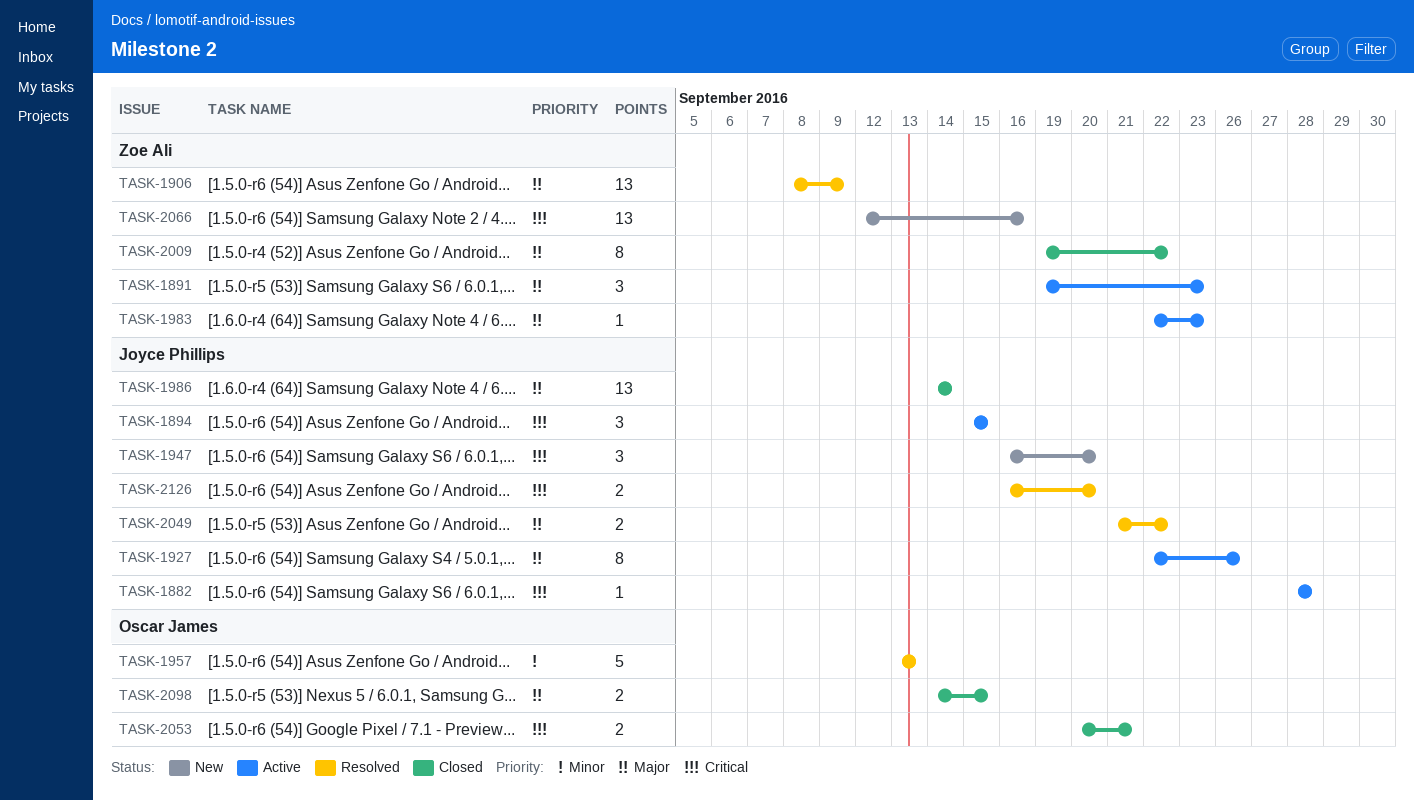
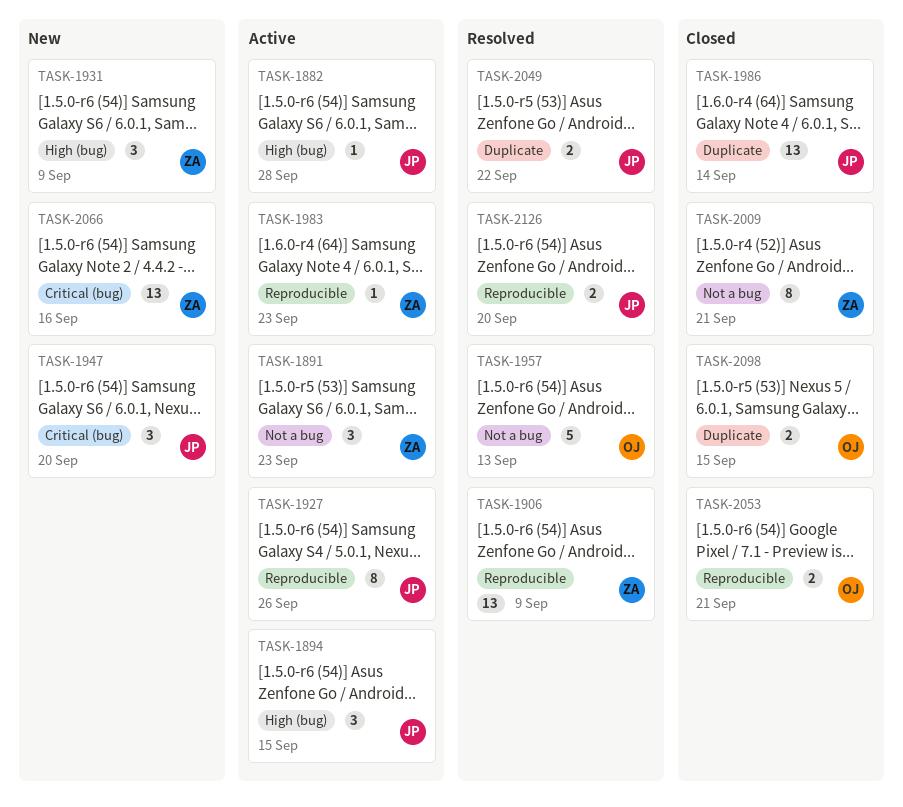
TASK-1931: none -> present
TASK-2009, due: Sep 22 -> Sep 21

